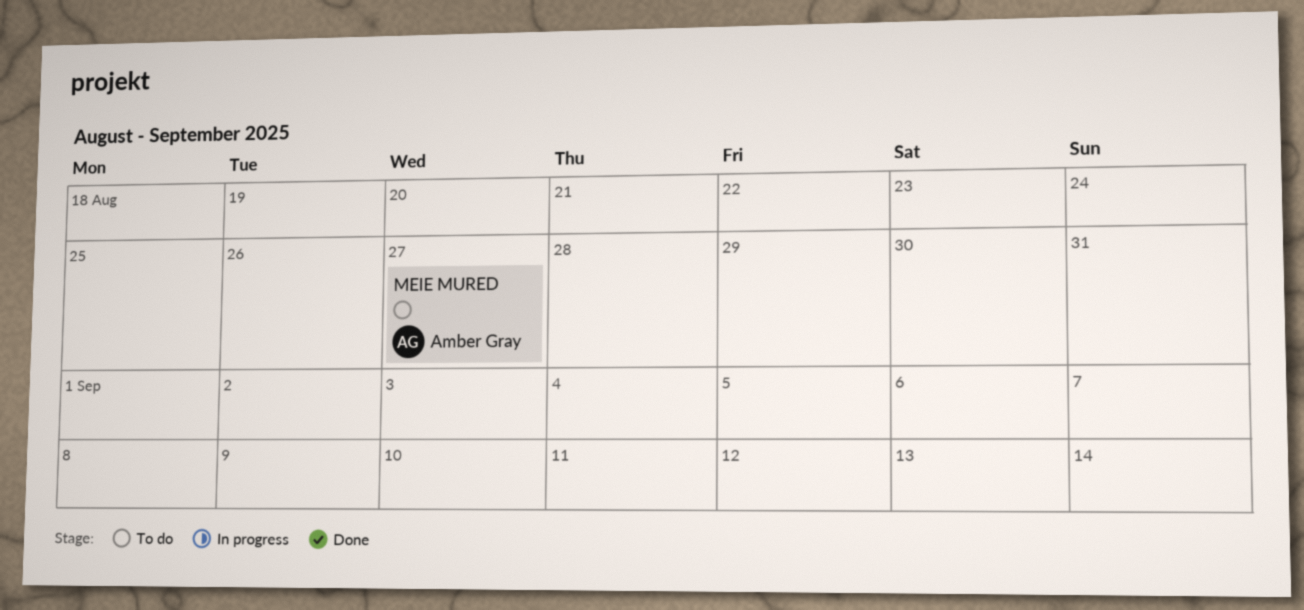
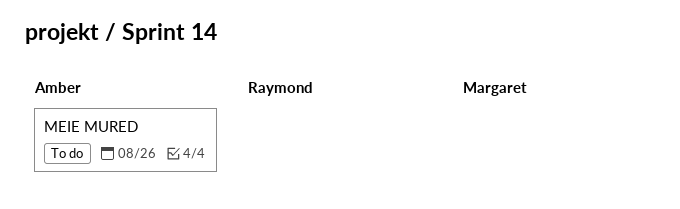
MEIE MURED, due: Aug 27 -> Aug 26

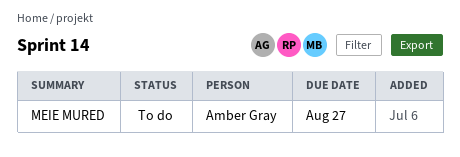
MEIE MURED, due: Aug 26 -> Aug 27

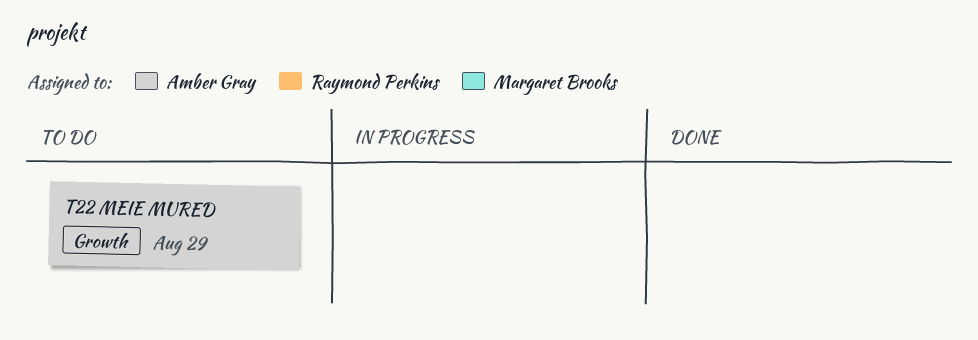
MEIE MURED, due: Aug 27 -> Aug 29

